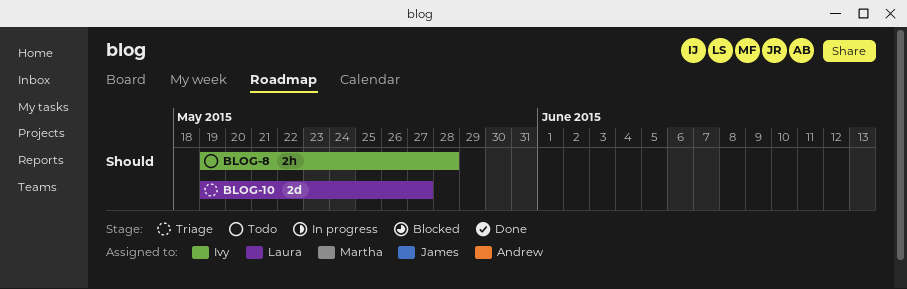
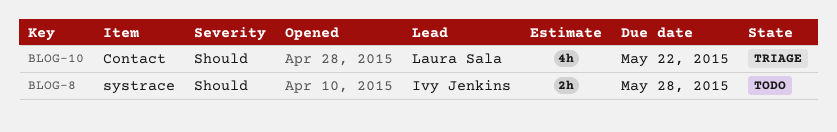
BLOG-10, estimate: 2d -> 4h
BLOG-10, due: May 27 -> May 22

